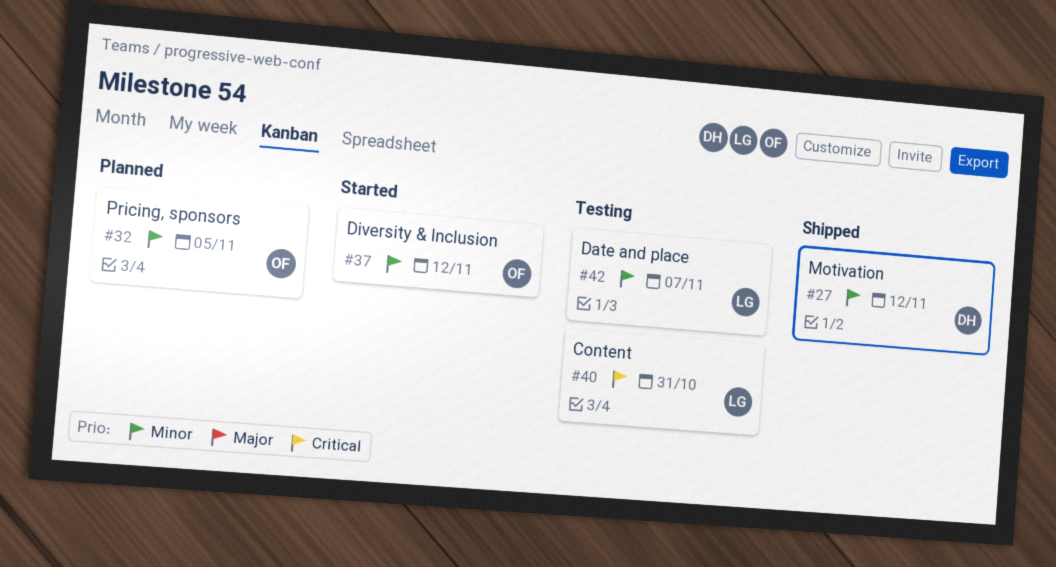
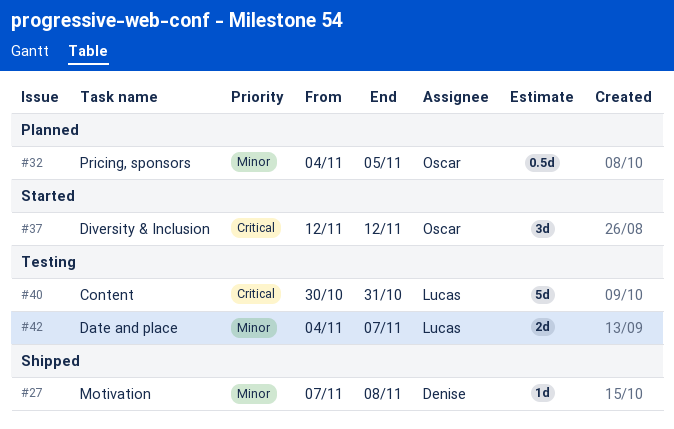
#27, due: Nov 12 -> Nov 8
#37, priority: Minor -> Critical

